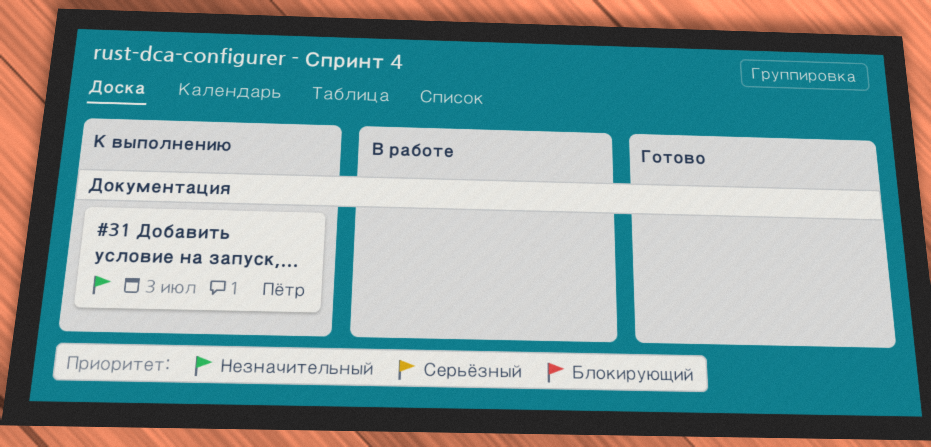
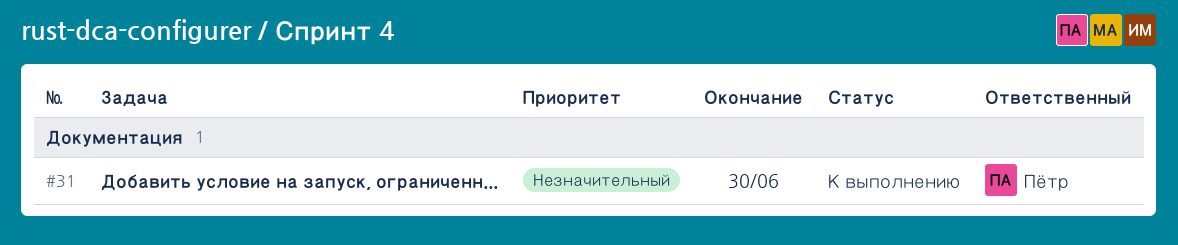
#31, due: Jul 3 -> Jun 30

